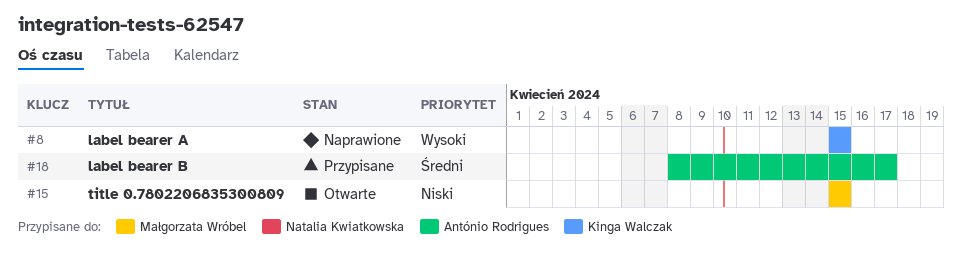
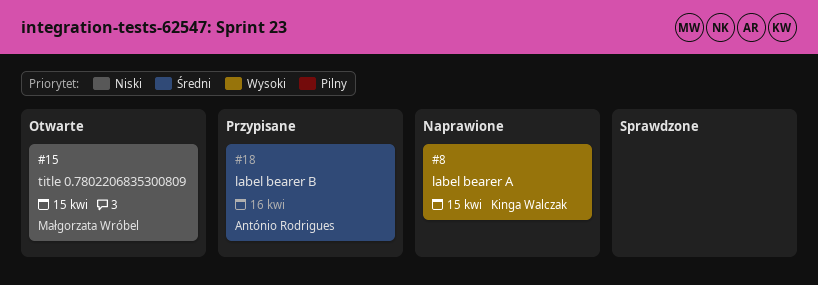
#18, due: Apr 17 -> Apr 16

